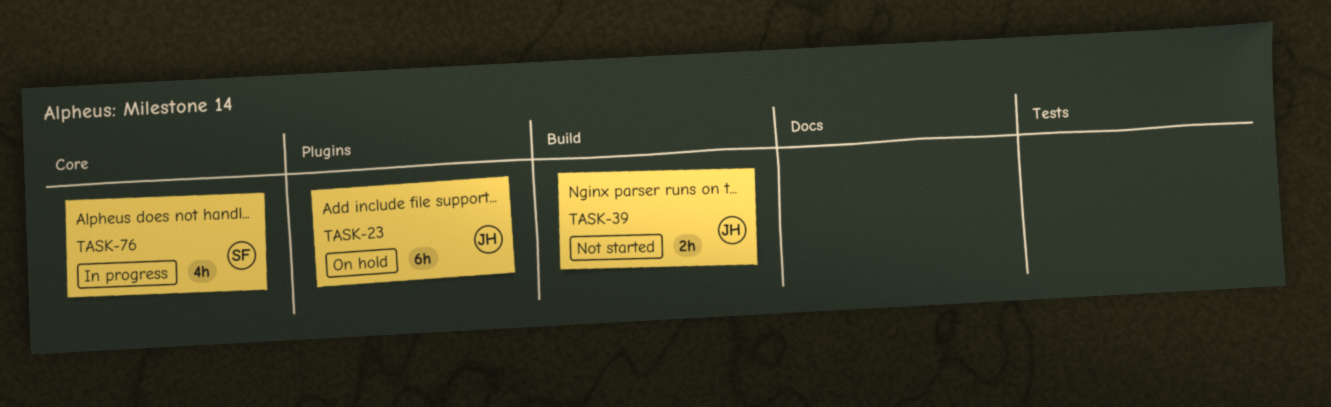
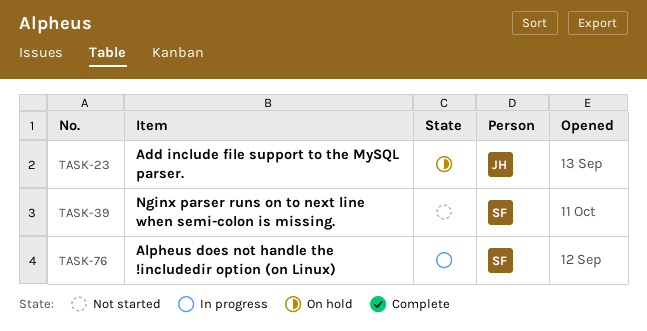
TASK-39, owner: JH -> SF

